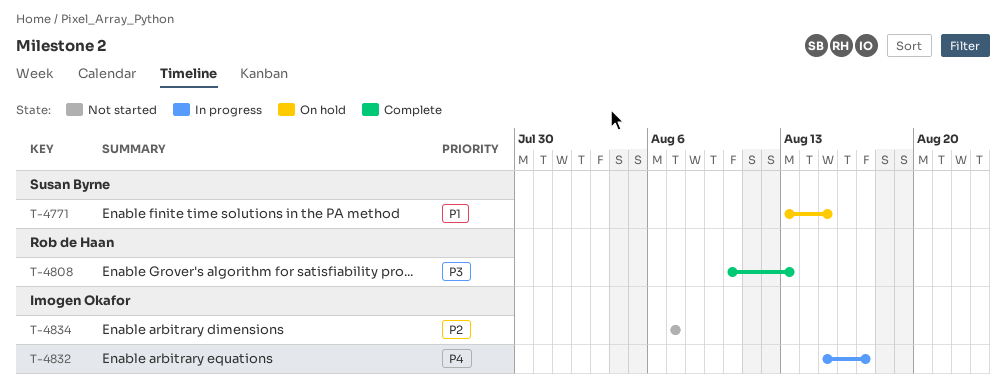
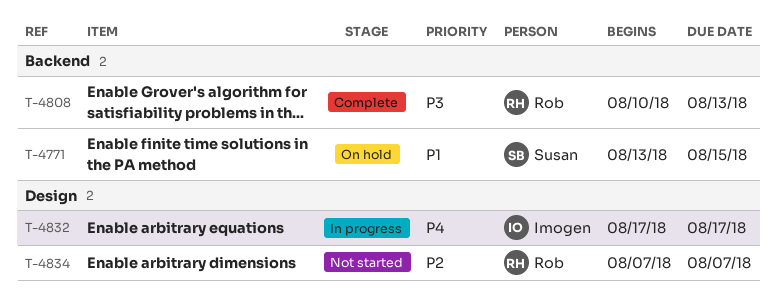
T-4832, start: Aug 15 -> Aug 17
T-4834, owner: Imogen Okafor -> Rob de Haan

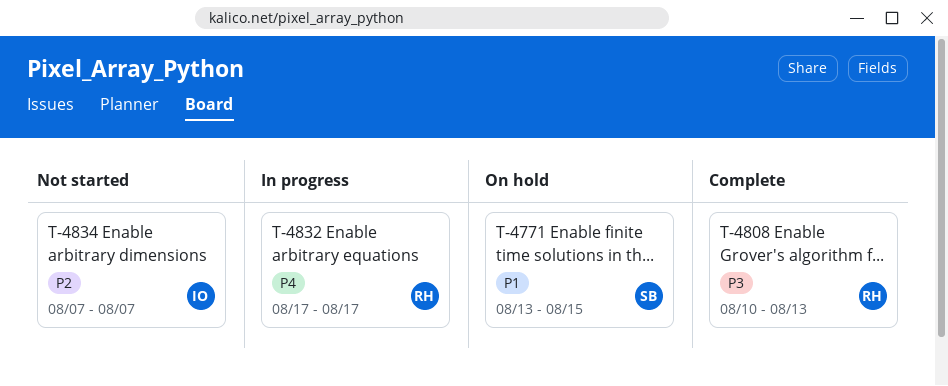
T-4832, owner: Imogen -> Rob
T-4834, owner: Rob -> Imogen

